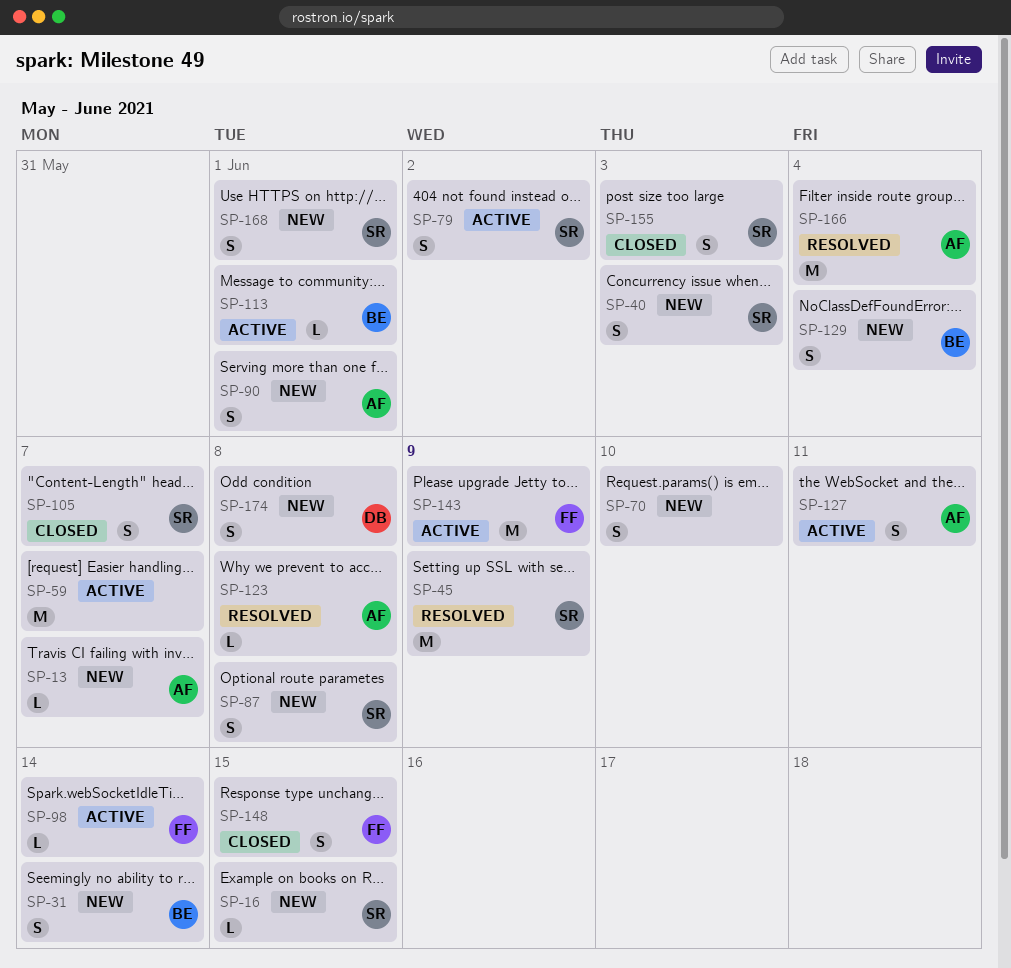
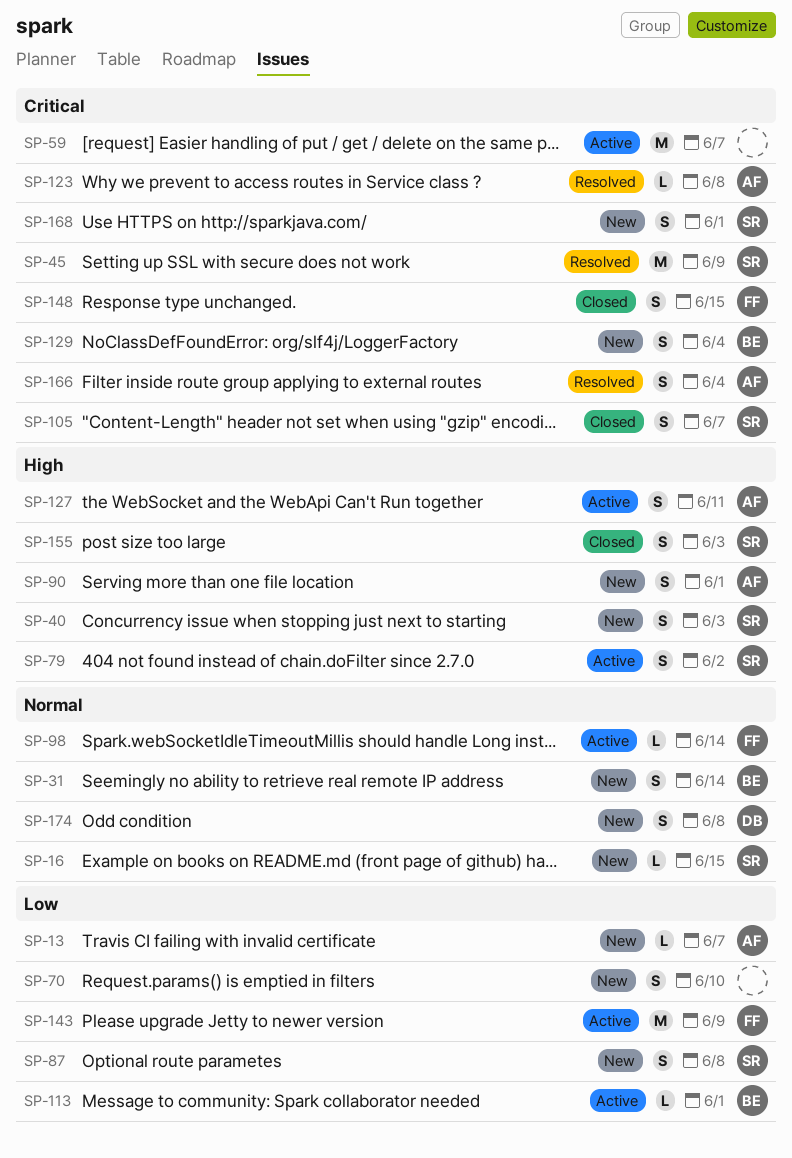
SP-166, estimate: M -> S

